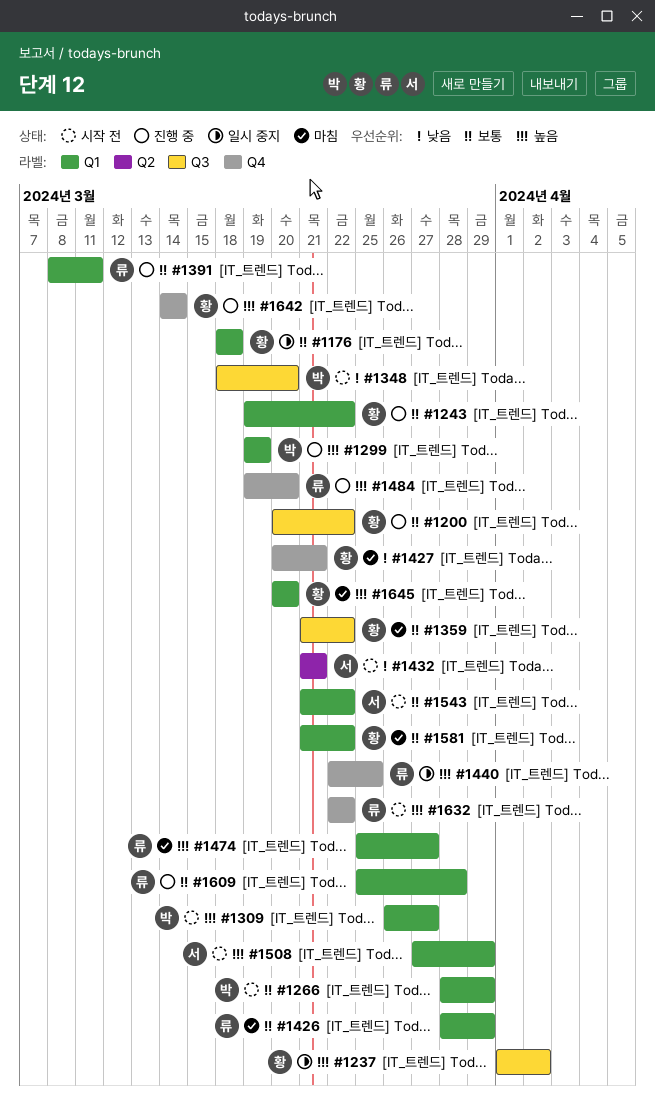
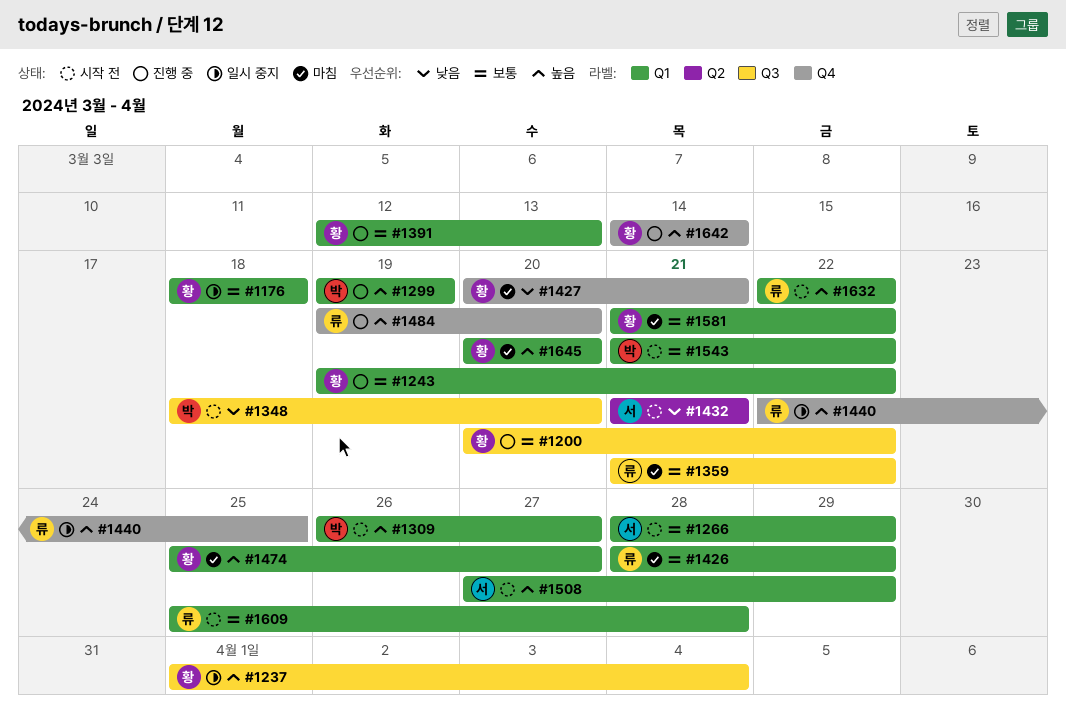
#1237, due: Apr 2 -> Apr 4
#1266, owner: 박 -> 서
#1359, owner: 황 -> 류
#1391, owner: 류 -> 황
#1391, start: Mar 8 -> Mar 12
#1391, due: Mar 11 -> Mar 13
#1474, owner: 류 -> 황
#1543, owner: 서 -> 박
#1609, status: 진행 중 -> 시작 전
#1632, label: Q4 -> Q1

